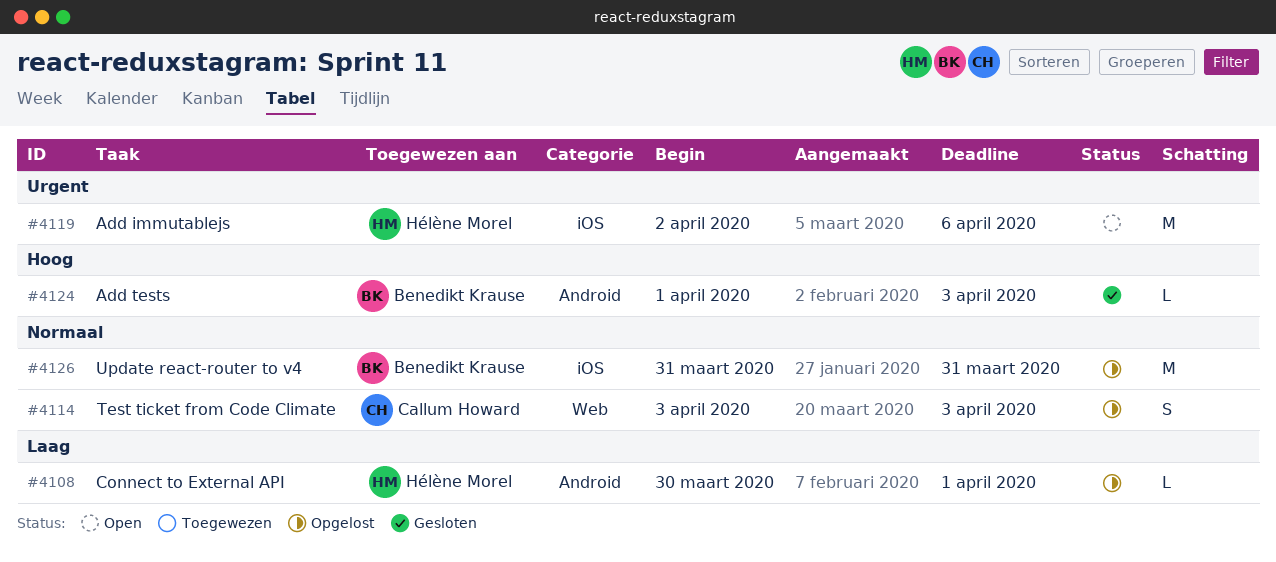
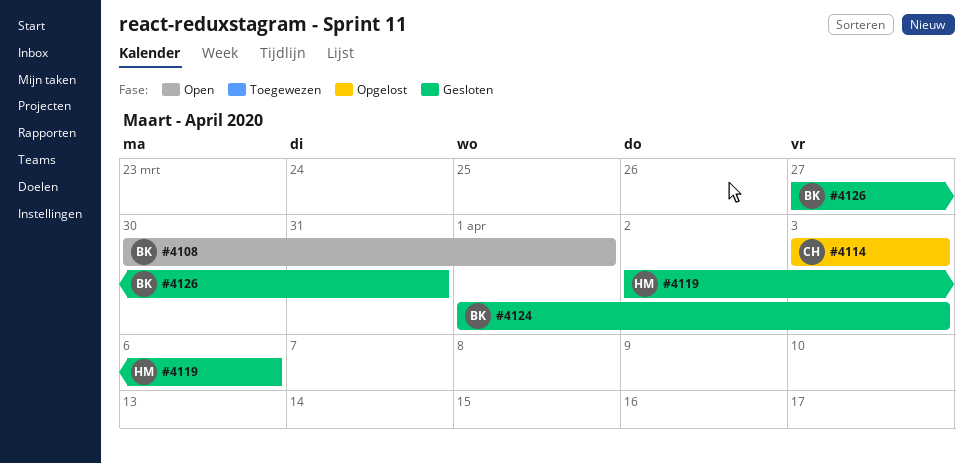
#4108, status: Opgelost -> Open
#4108, owner: Hélène Morel -> Benedikt Krause
#4119, status: Open -> Gesloten
#4126, status: Opgelost -> Gesloten
#4126, start: Mar 31 -> Mar 27

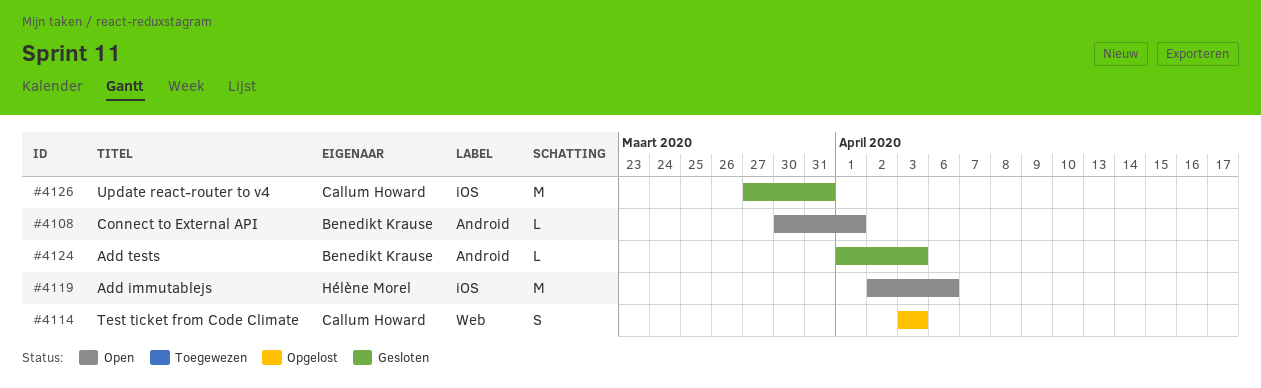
#4119, status: Gesloten -> Open
#4126, owner: Benedikt Krause -> Callum Howard

